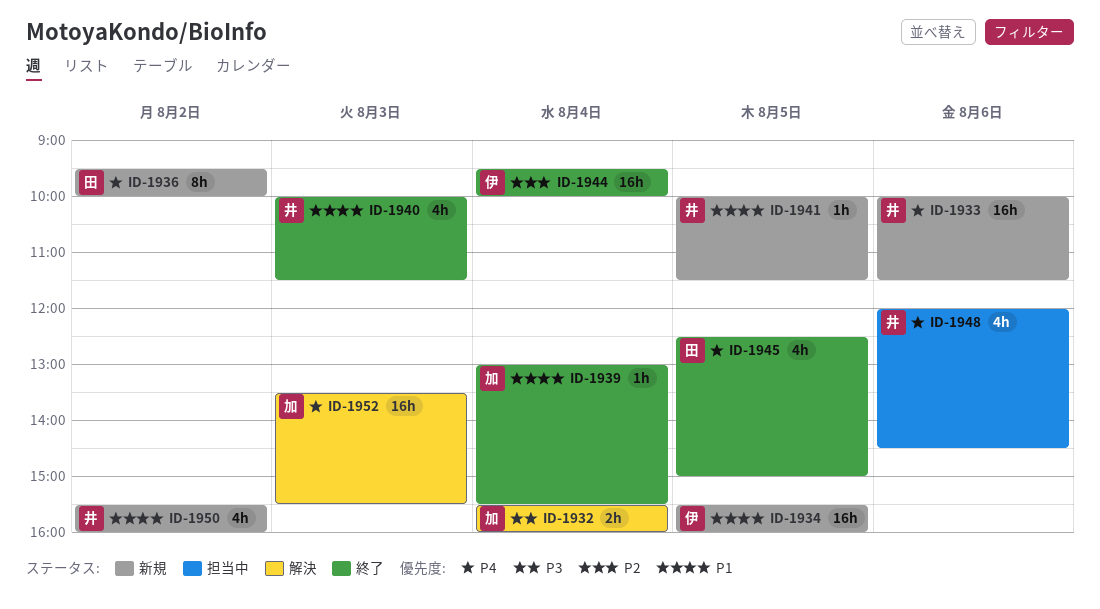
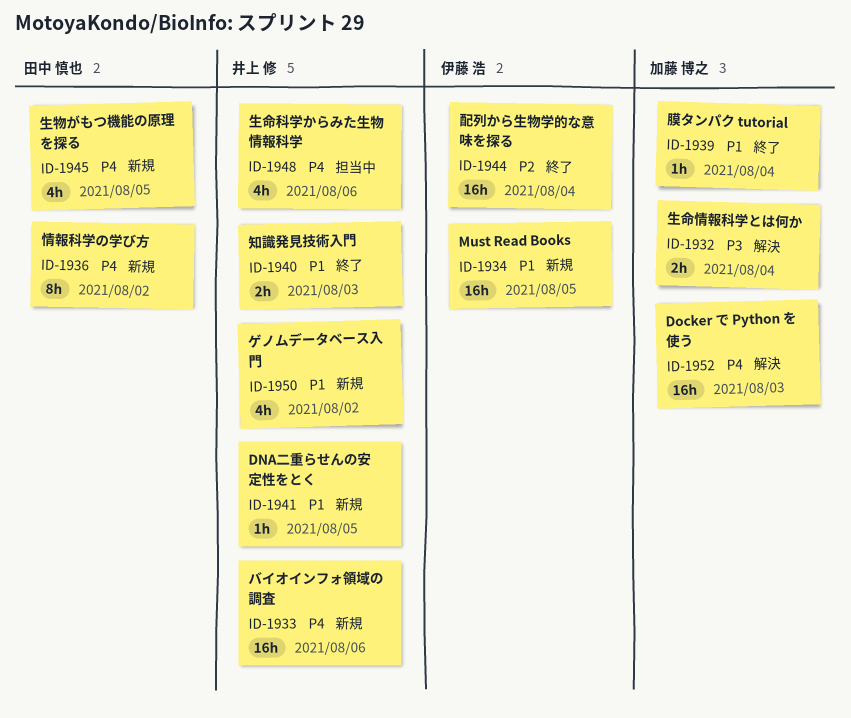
ID-1940, estimate: 4h -> 2h
ID-1945, status: 終了 -> 新規

